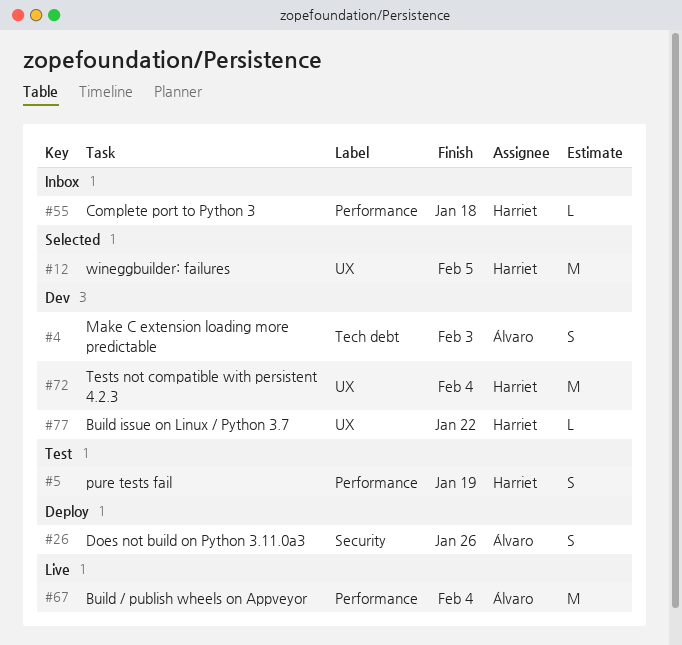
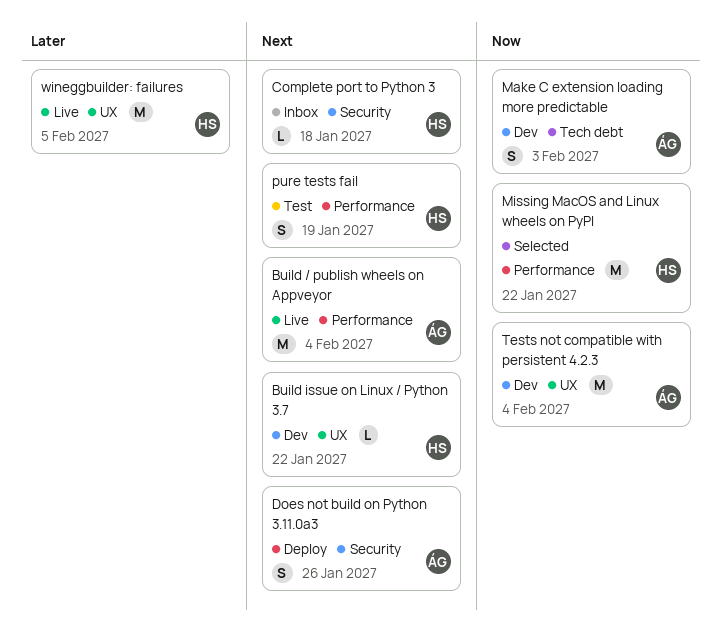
Complete port to Python 3, label: Performance -> Security
Missing MacOS and Linux wheels on PyPI: none -> present
Tests not compatible with persistent 4.2.3, owner: Harriet -> Álvaro
wineggbuilder: failures, status: Selected -> Live

